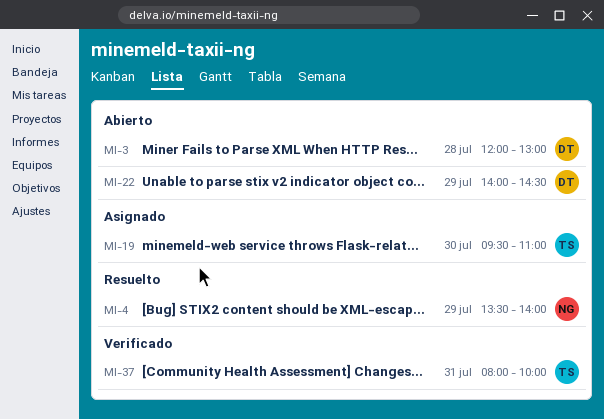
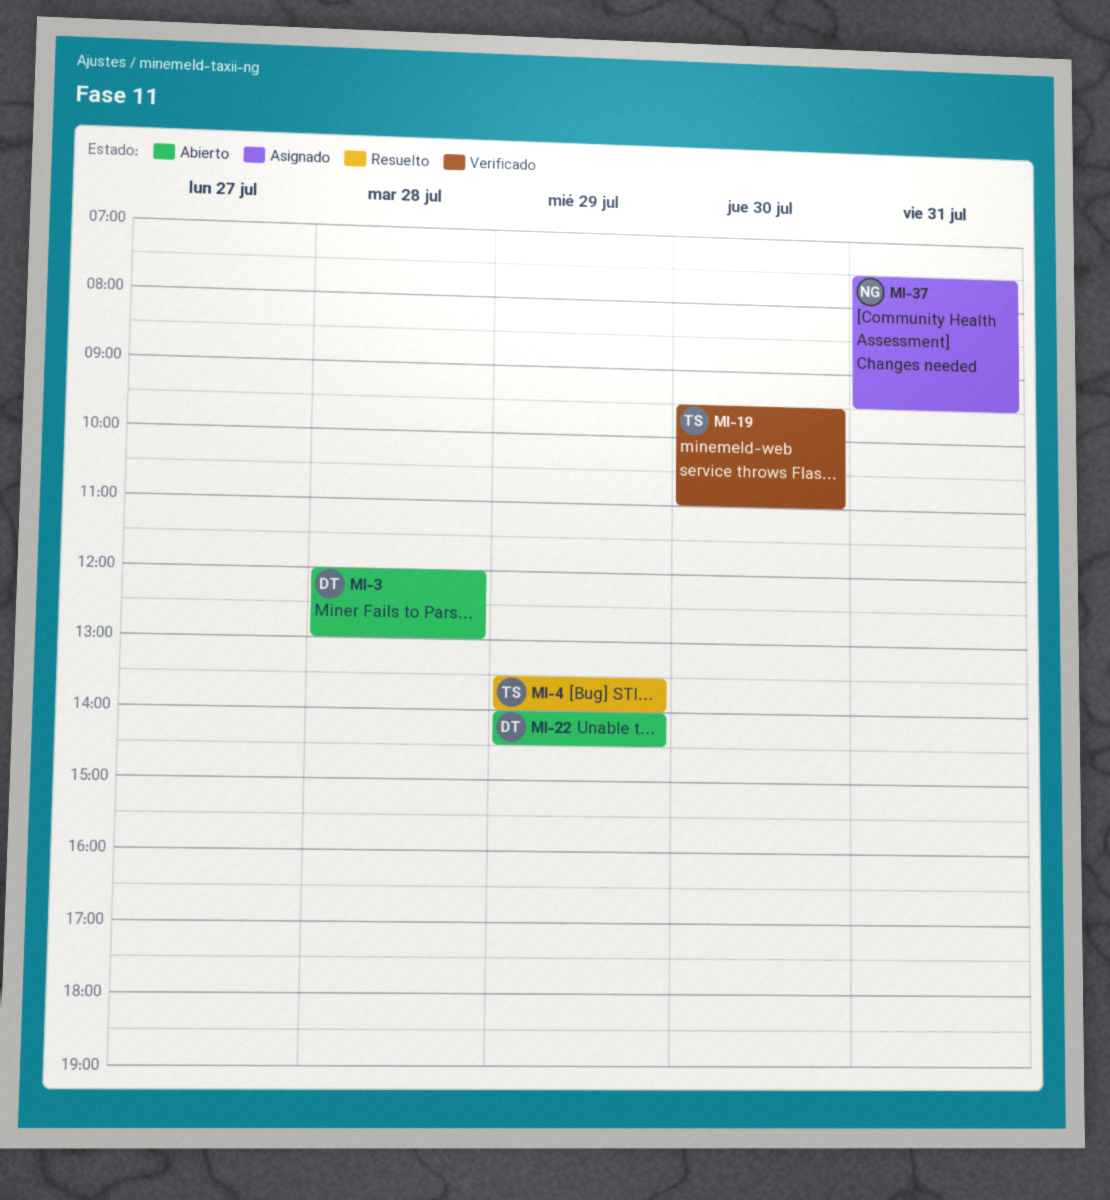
MI-4, owner: NG -> TS
MI-19, status: Asignado -> Verificado
MI-37, status: Verificado -> Asignado
MI-37, owner: TS -> NG
MI-37, begins: 08:00 -> 07:30
MI-37, ends: 10:00 -> 09:30

